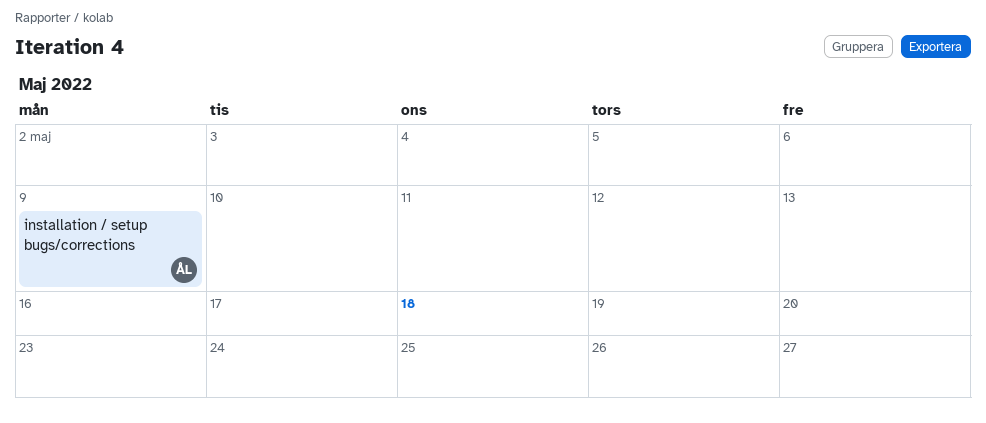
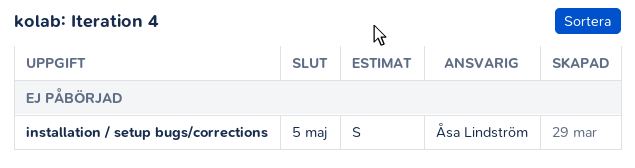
installation / setup bugs/corrections, due: May 9 -> May 5

